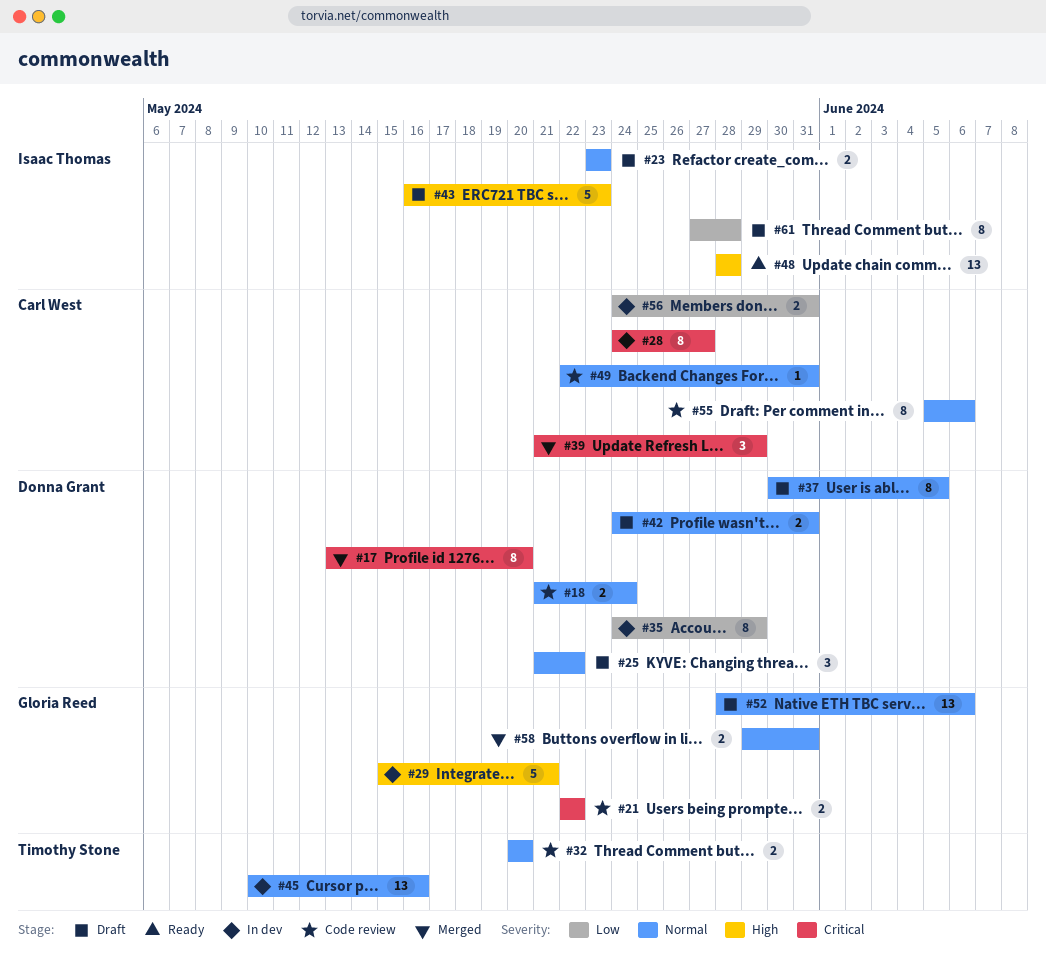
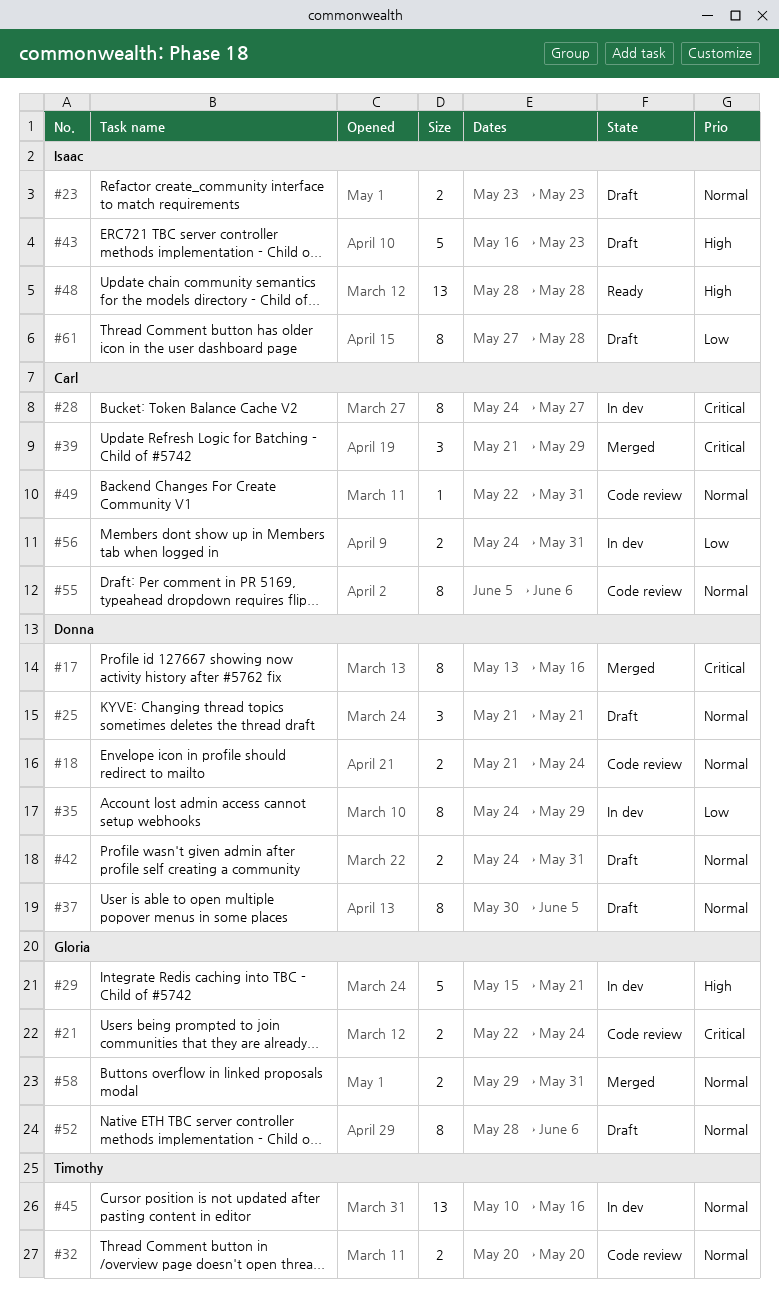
#17, due: May 20 -> May 16
#21, due: May 22 -> May 24
#25, due: May 22 -> May 21
#52, estimate: 13 -> 8

